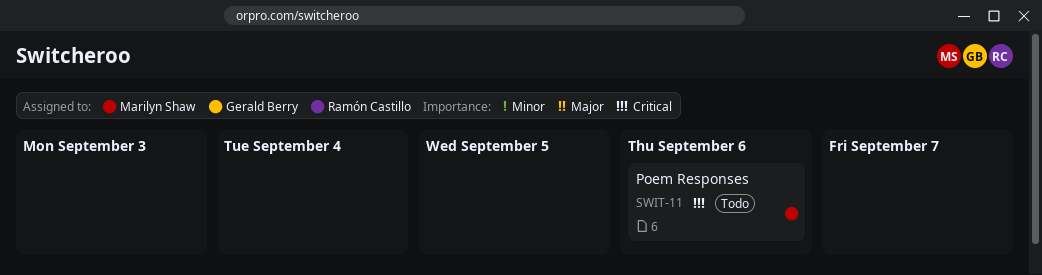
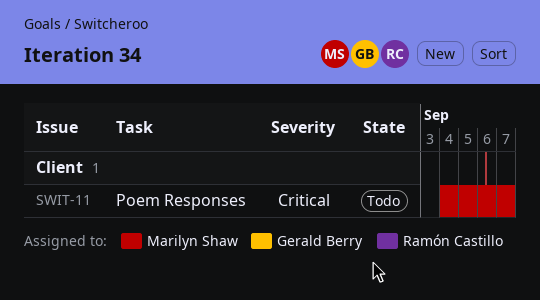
SWIT-11, due: Sep 6 -> Sep 7

